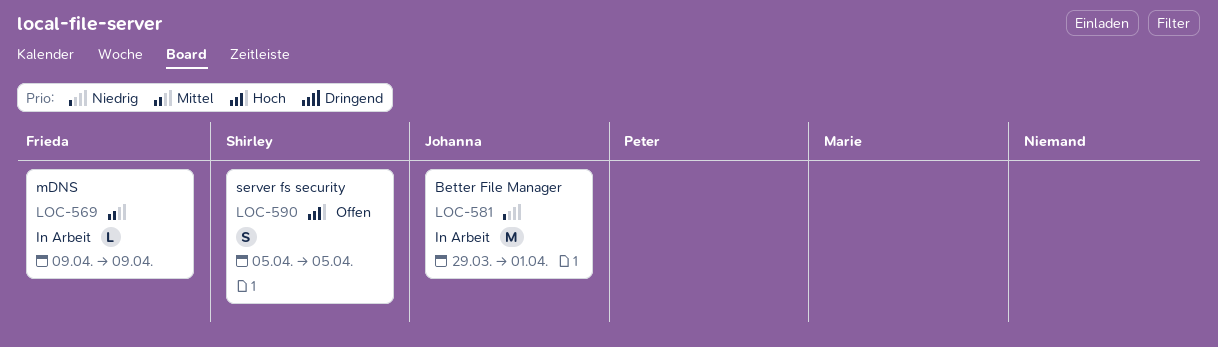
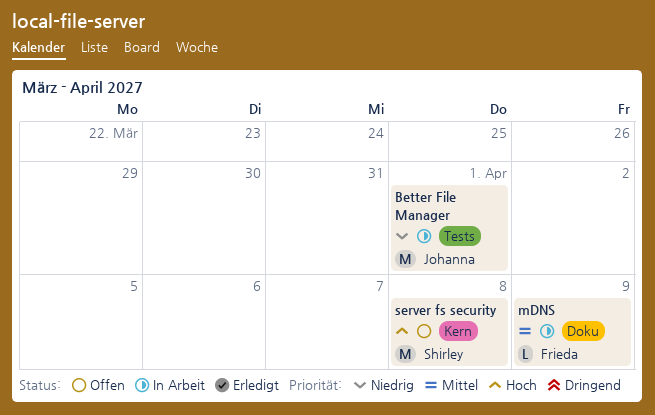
server fs security, estimate: S -> M
server fs security, due: Apr 5 -> Apr 8

